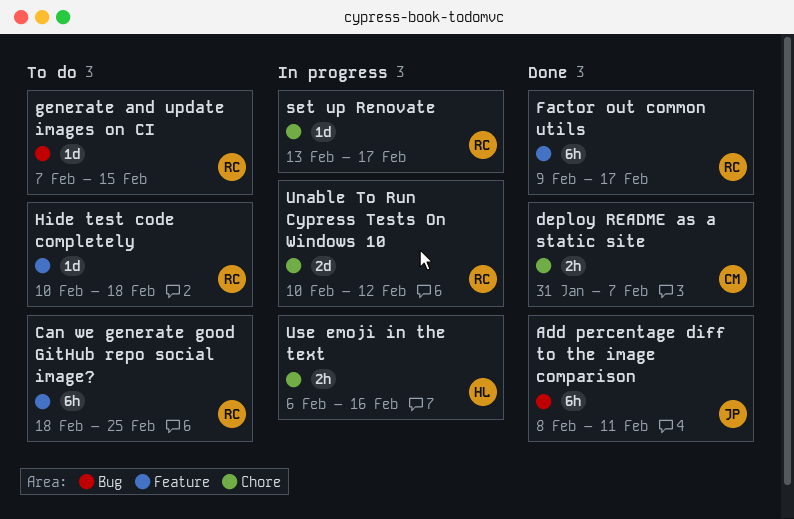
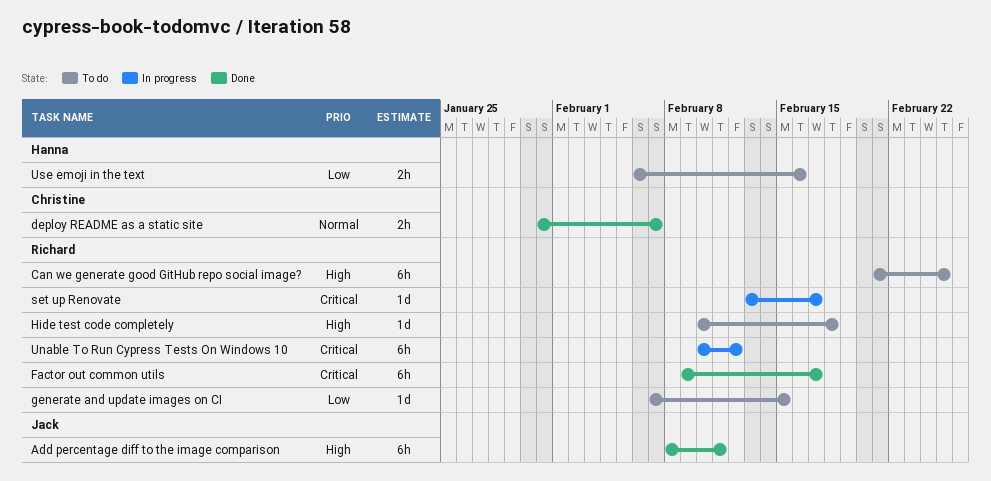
Can we generate good GitHub repo social image?, start: Feb 18 -> Feb 21
Unable To Run Cypress Tests On Windows 10, estimate: 2d -> 6h
Use emoji in the text, status: In progress -> To do

